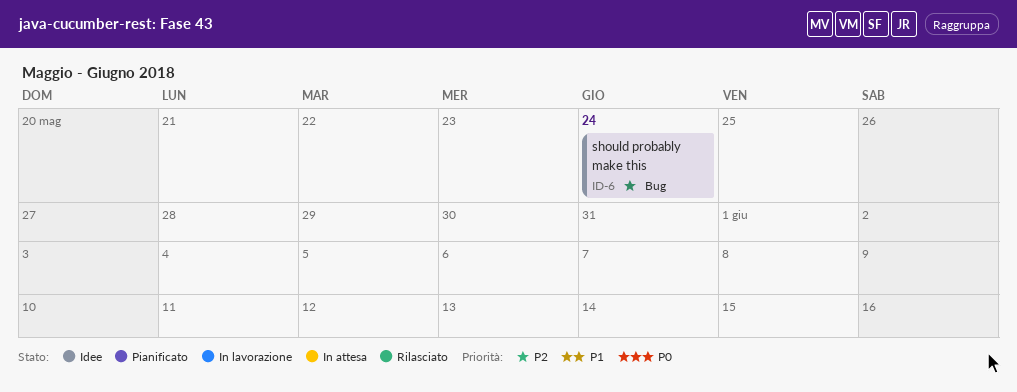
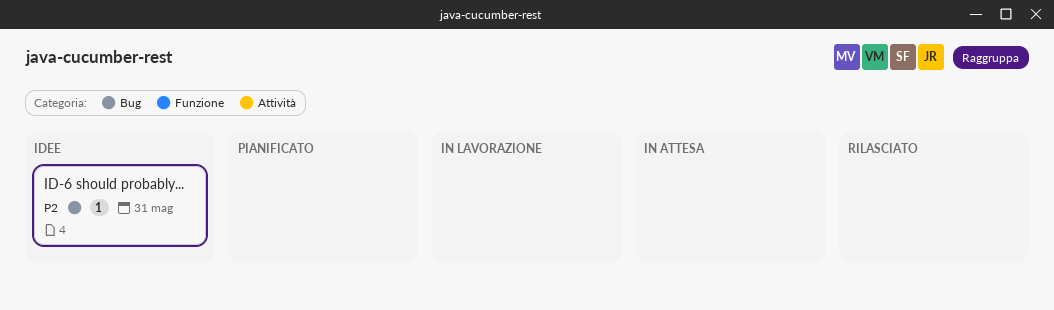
ID-6, due: May 24 -> May 31

